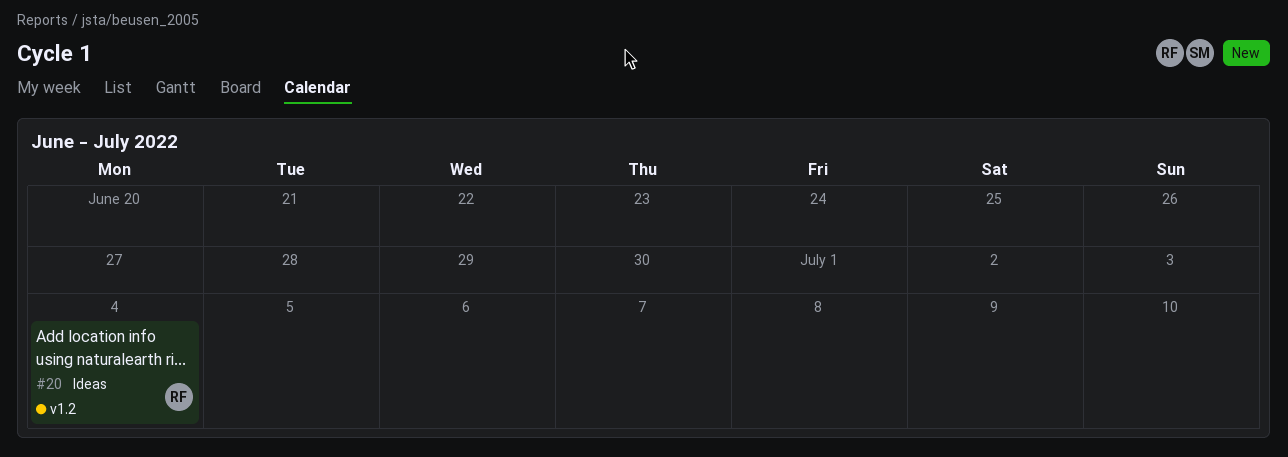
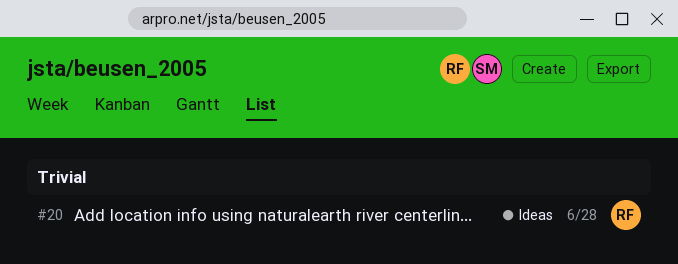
#20, due: Jul 4 -> Jun 28

